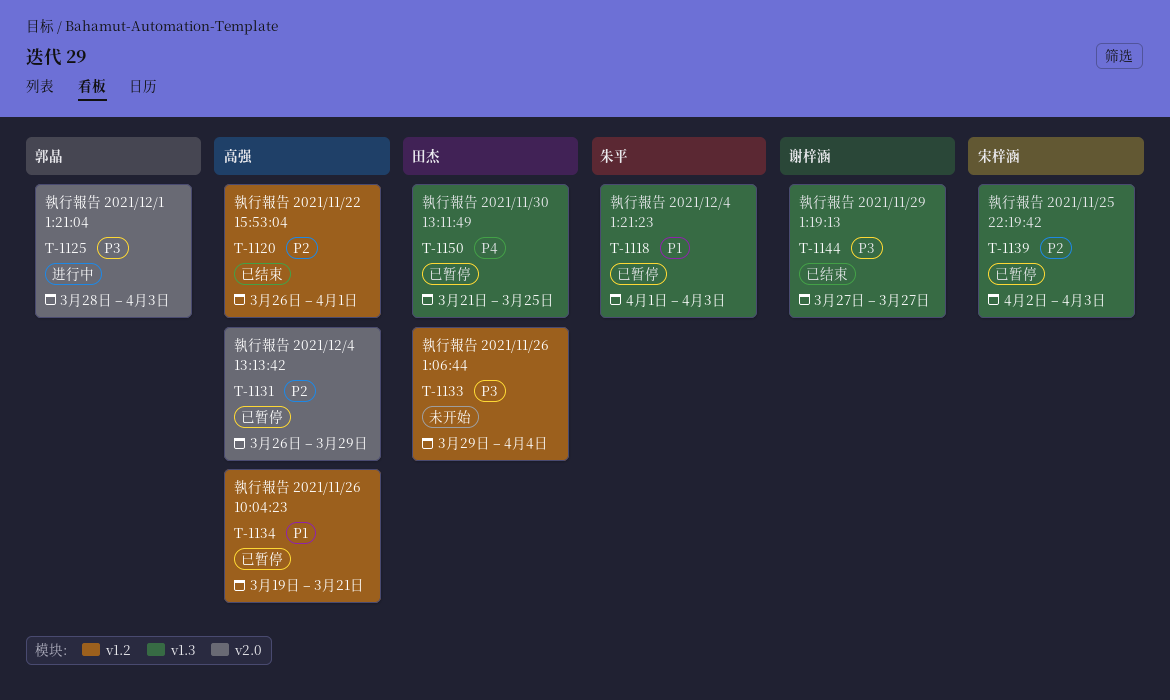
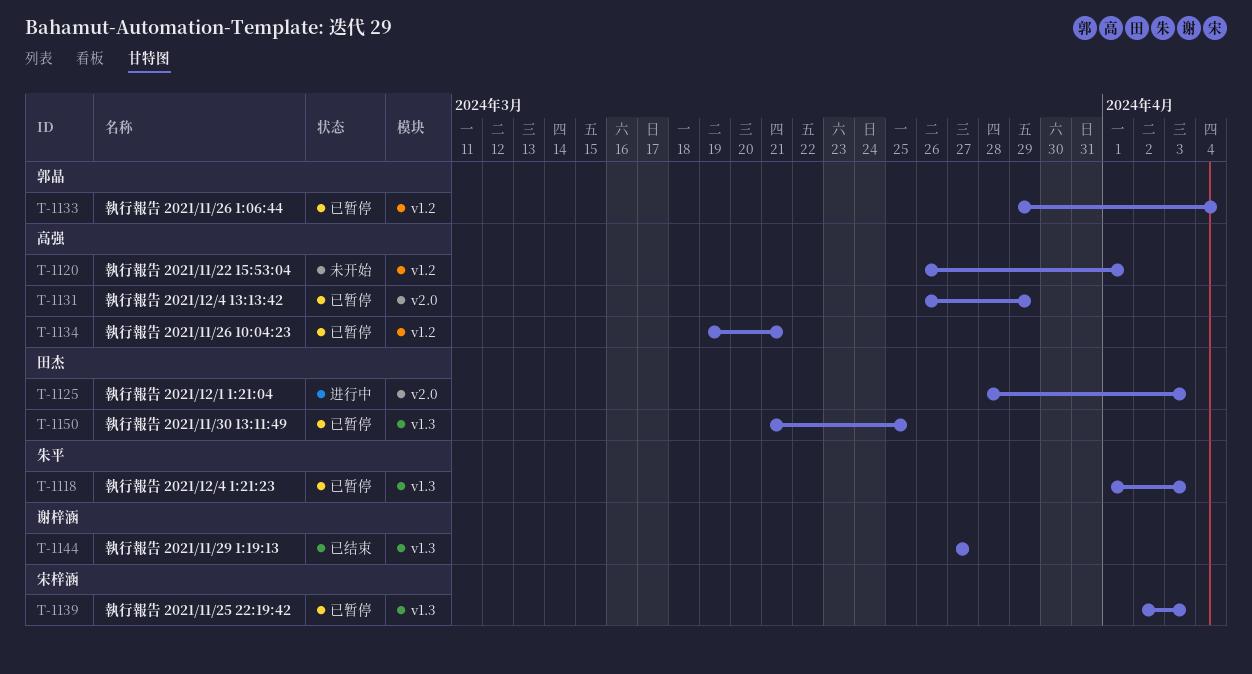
T-1120, status: 已结束 -> 未开始
T-1125, owner: 郭晶 -> 田杰
T-1133, status: 未开始 -> 已暂停
T-1133, owner: 田杰 -> 郭晶

